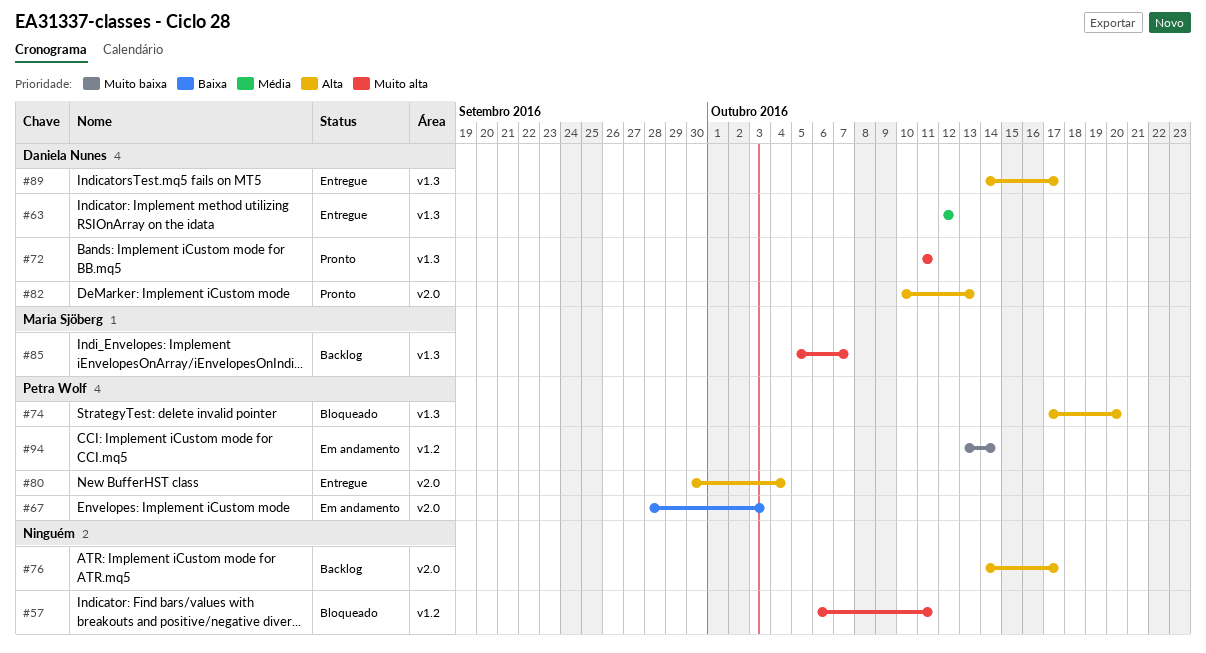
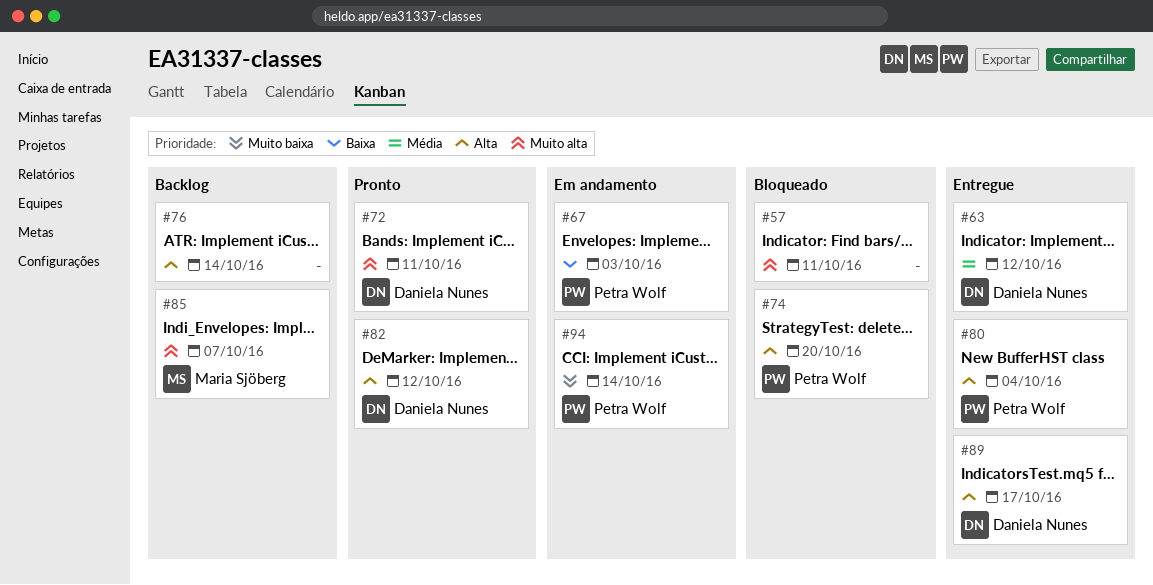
#76, due: Oct 17 -> Oct 14
#82, due: Oct 13 -> Oct 12

